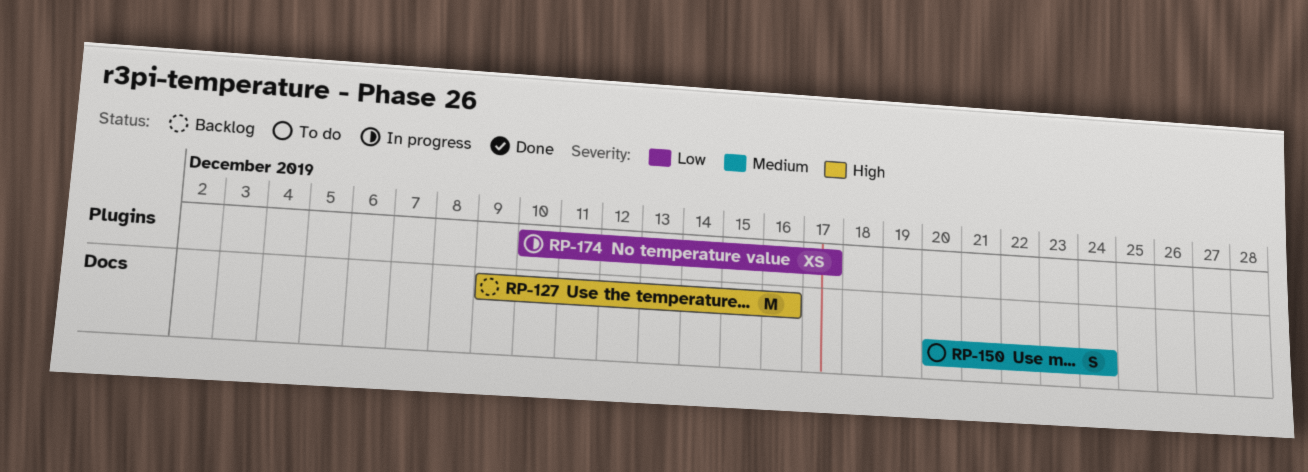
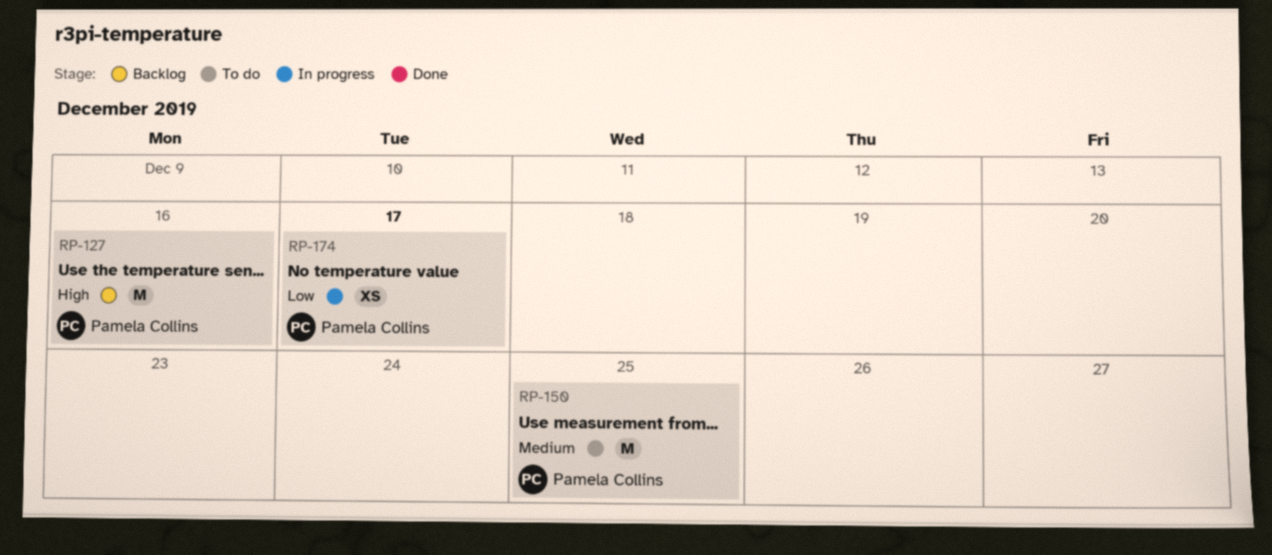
RP-150, estimate: S -> M
RP-150, due: Dec 24 -> Dec 25

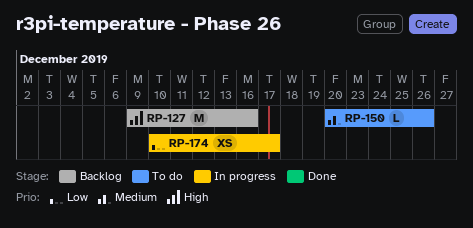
RP-150, estimate: M -> L
RP-150, due: Dec 25 -> Dec 26

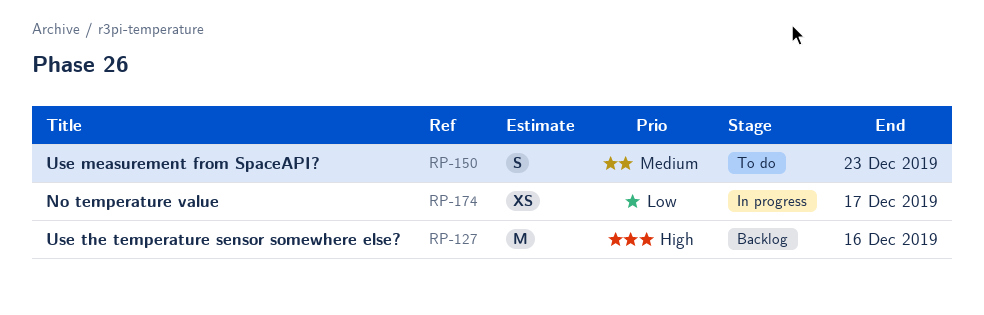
RP-150, estimate: L -> S
RP-150, due: Dec 26 -> Dec 23

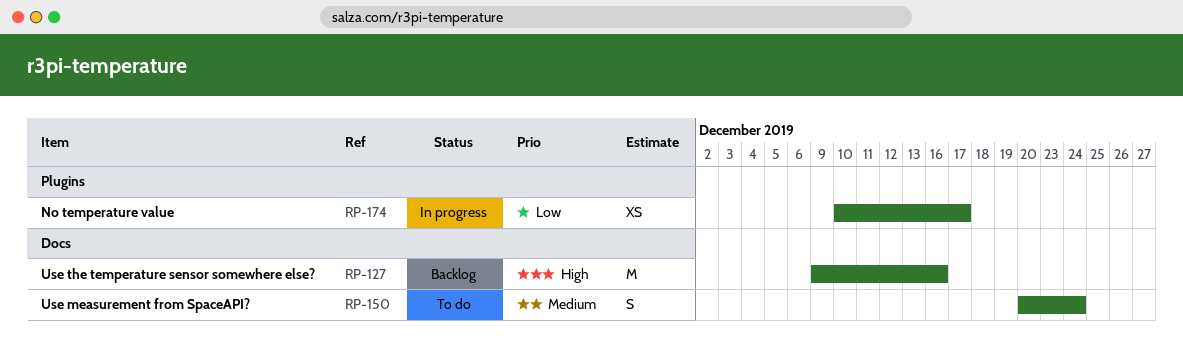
RP-150, due: Dec 23 -> Dec 24

